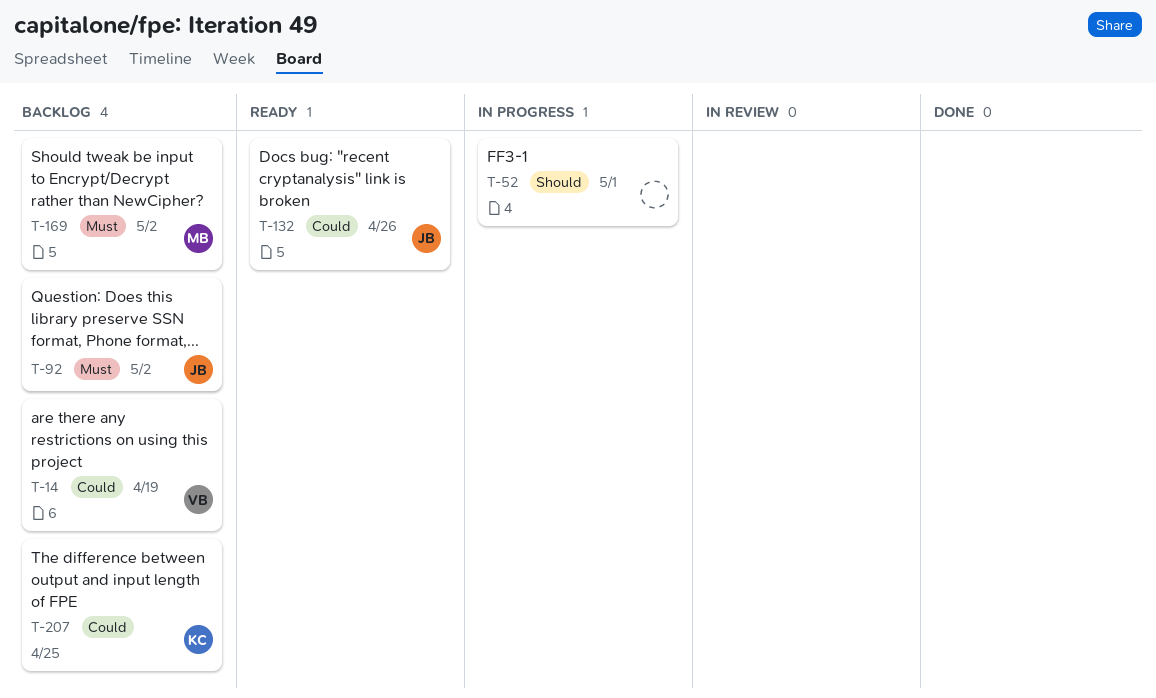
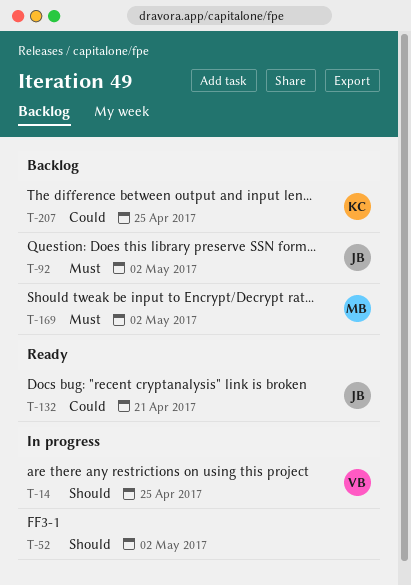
T-14, status: Backlog -> In progress
T-14, priority: Could -> Should
T-14, due: Apr 19 -> Apr 25
T-52, due: May 1 -> May 2
T-132, due: Apr 26 -> Apr 21

